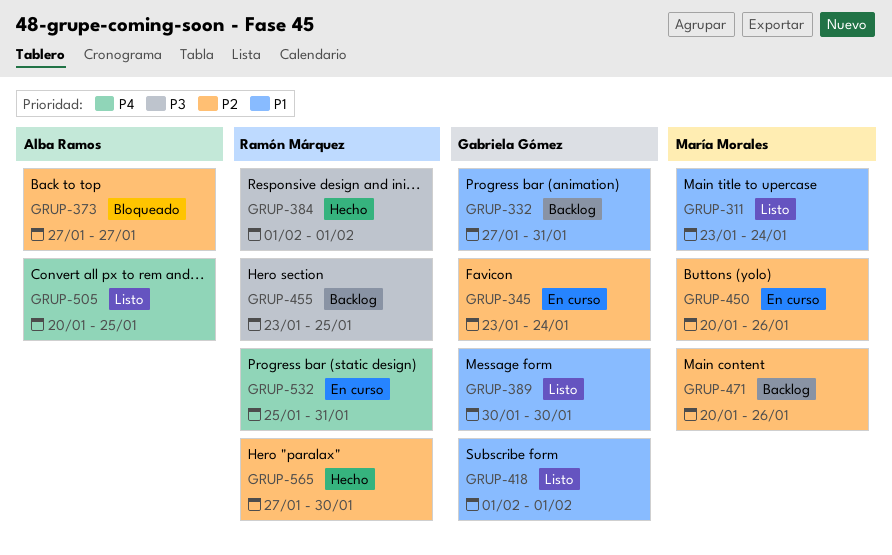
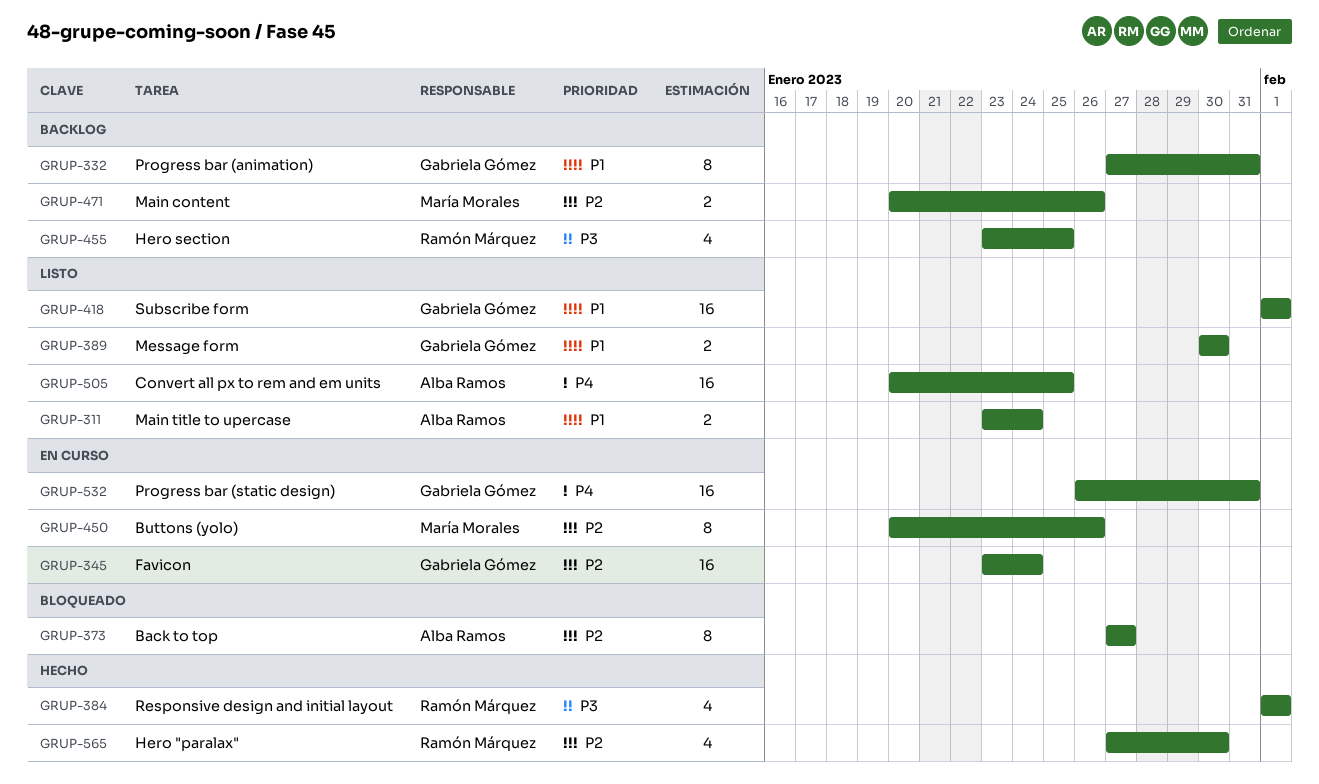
GRUP-311, owner: María Morales -> Alba Ramos
GRUP-532, owner: Ramón Márquez -> Gabriela Gómez
GRUP-532, start: Jan 25 -> Jan 26

